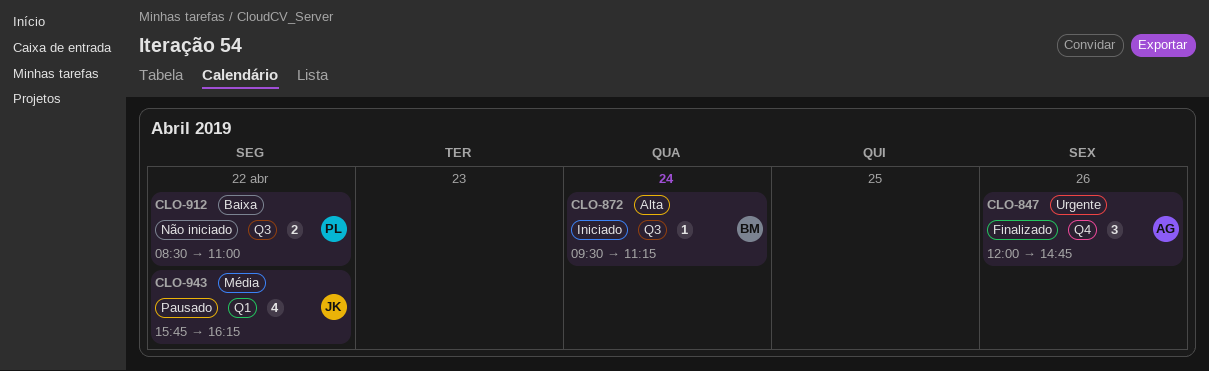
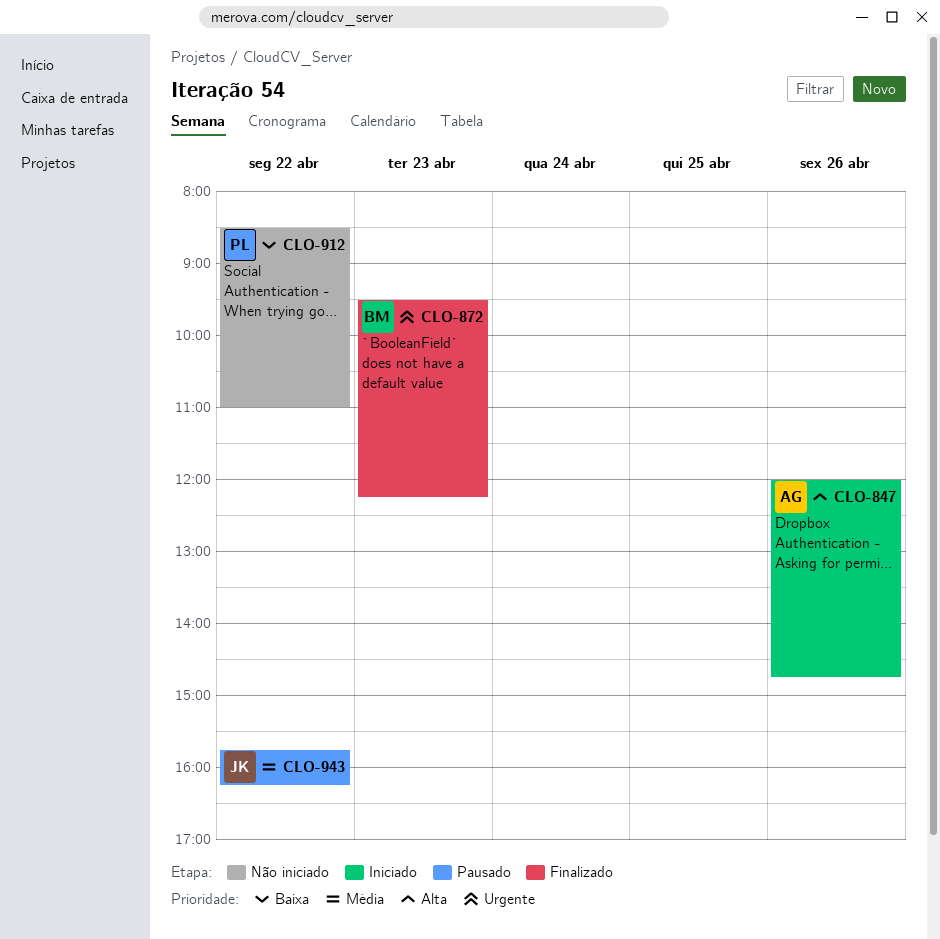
CLO-847, status: Finalizado -> Iniciado
CLO-847, priority: Urgente -> Alta
CLO-872, status: Iniciado -> Finalizado
CLO-872, priority: Alta -> Urgente
CLO-872, day: Apr 24 -> Apr 23
CLO-872, ends: 11:15 -> 12:15

